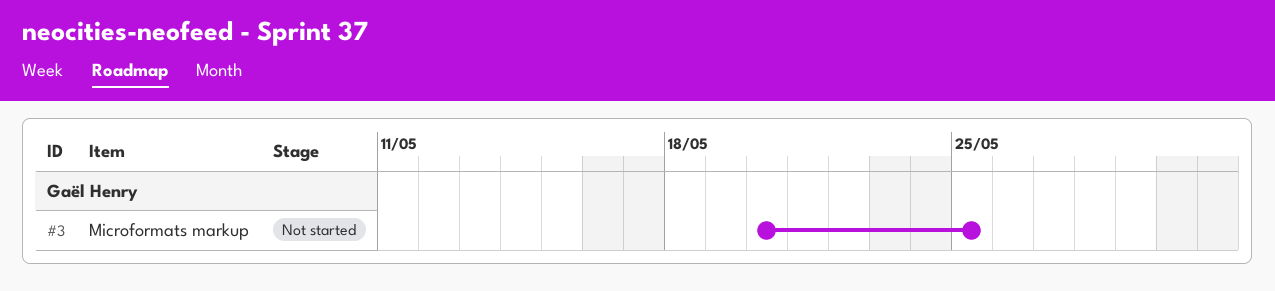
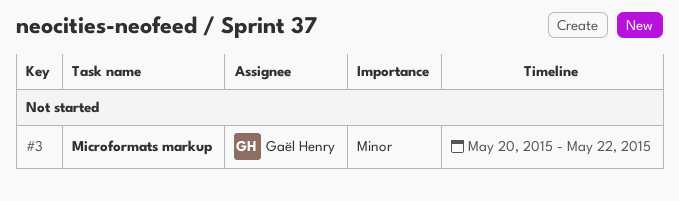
#3, due: May 25 -> May 22

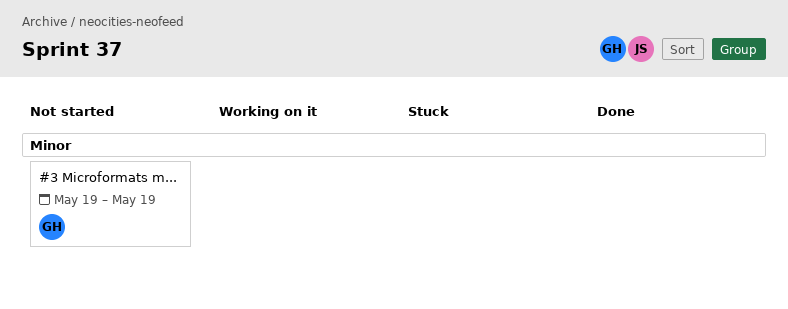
#3, start: May 20 -> May 19
#3, due: May 22 -> May 19

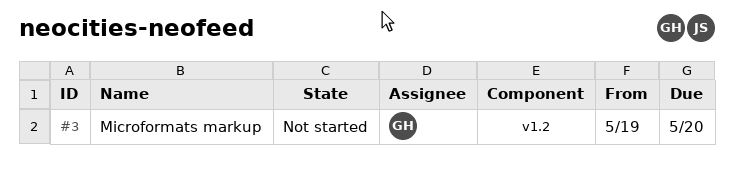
#3, due: May 19 -> May 20

